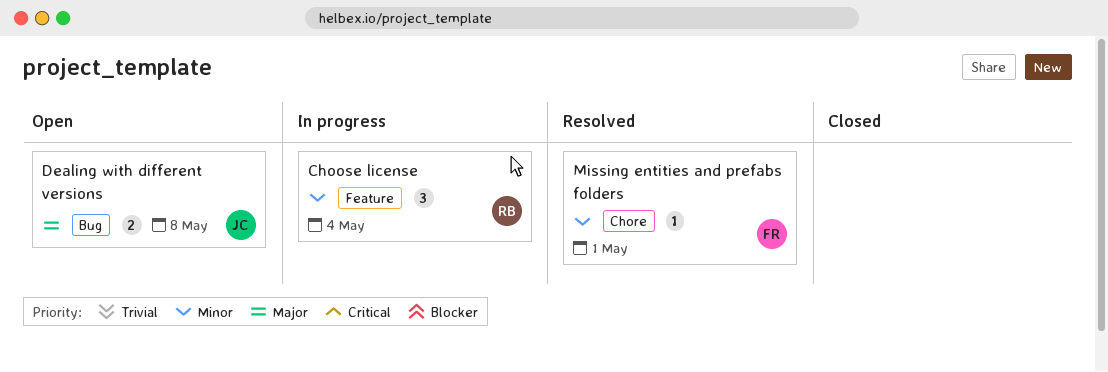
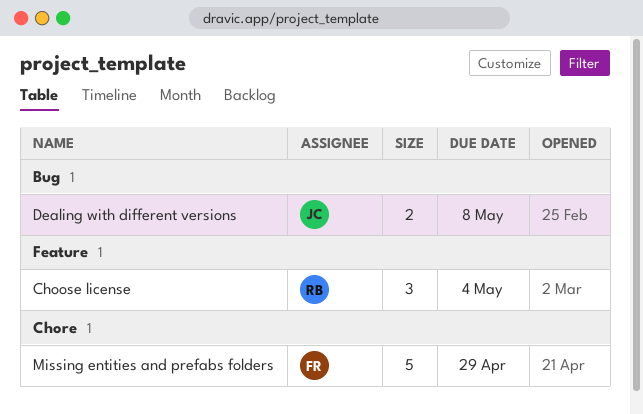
Missing entities and prefabs folders, estimate: 1 -> 5
Missing entities and prefabs folders, due: May 1 -> Apr 29

